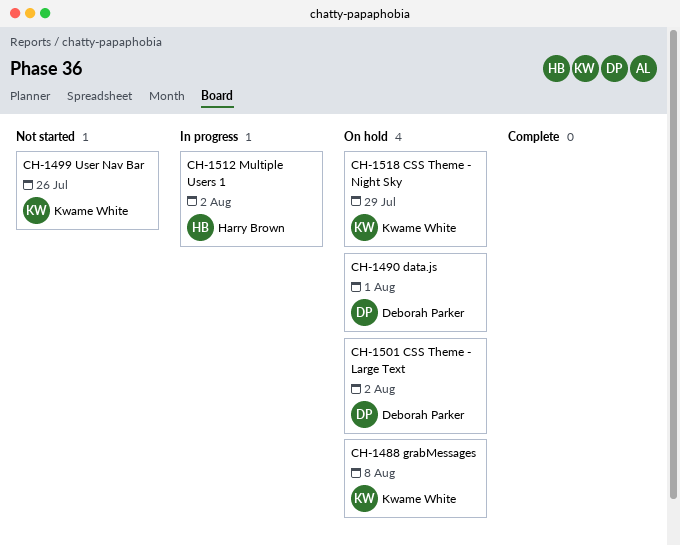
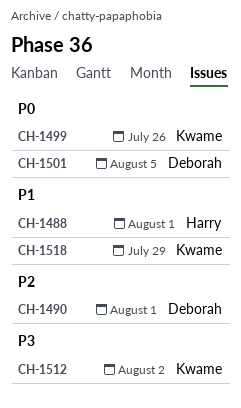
CH-1488, owner: Kwame White -> Harry Brown
CH-1488, due: Aug 8 -> Aug 1
CH-1501, due: Aug 2 -> Aug 5
CH-1512, owner: Harry Brown -> Kwame White

